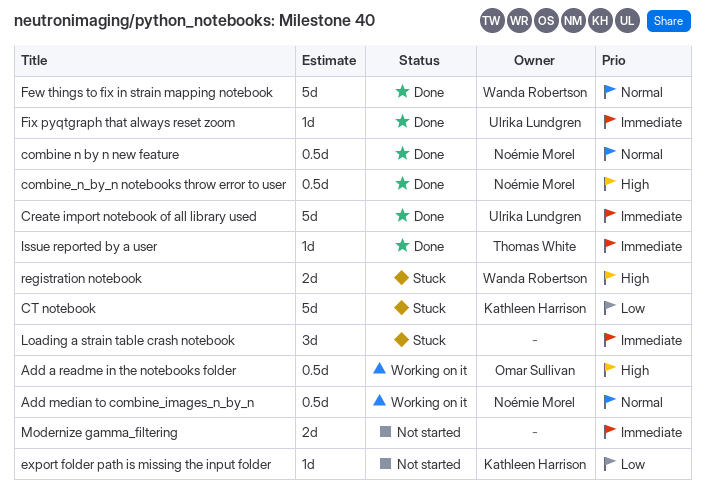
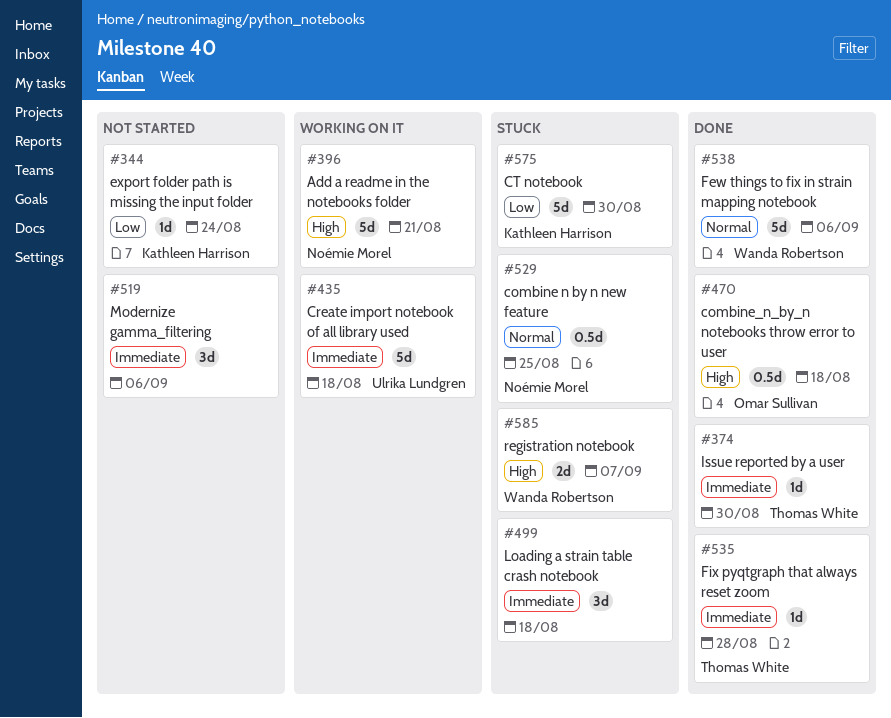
Add a readme in the notebooks folder, owner: Omar Sullivan -> Noémie Morel
Add a readme in the notebooks folder, estimate: 0.5d -> 5d
Add median to combine_images_n_by_n: present -> none
combine n by n new feature, status: Done -> Stuck
combine_n_by_n notebooks throw error to user, owner: Noémie Morel -> Omar Sullivan
Create import notebook of all library used, status: Done -> Working on it
Fix pyqtgraph that always reset zoom, owner: Ulrika Lundgren -> Thomas White
Modernize gamma_filtering, estimate: 2d -> 3d

